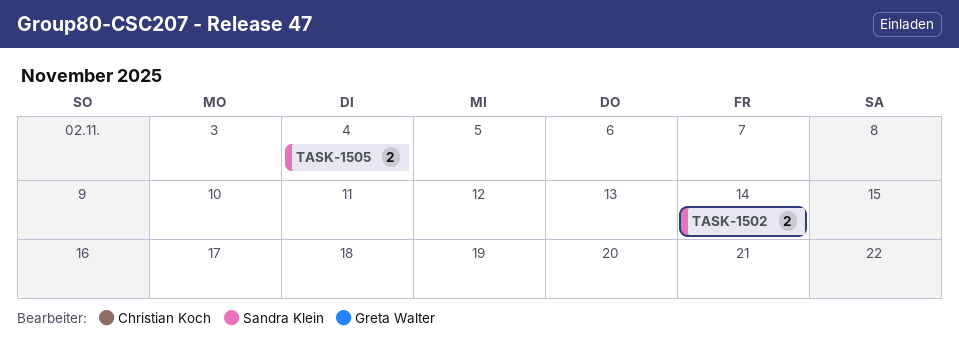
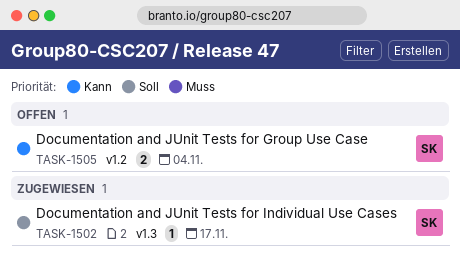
TASK-1502, estimate: 2 -> 1
TASK-1502, due: Nov 14 -> Nov 17

